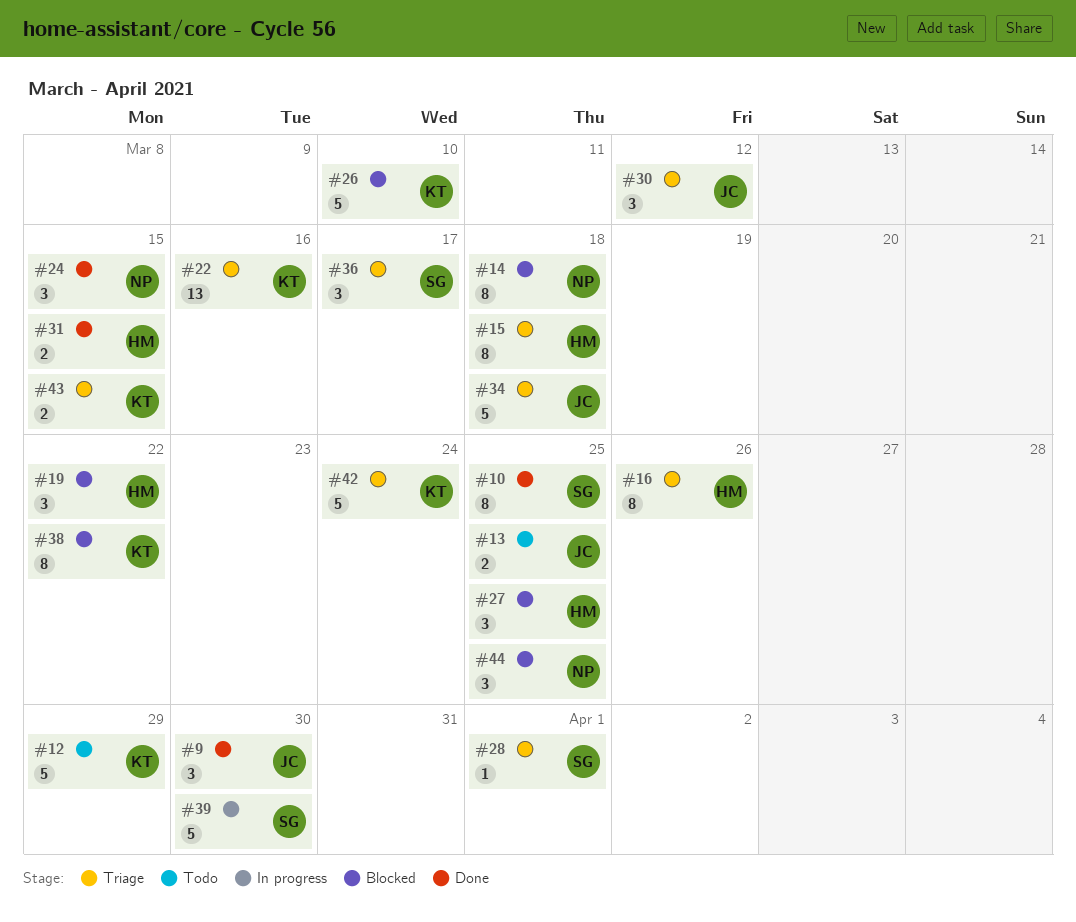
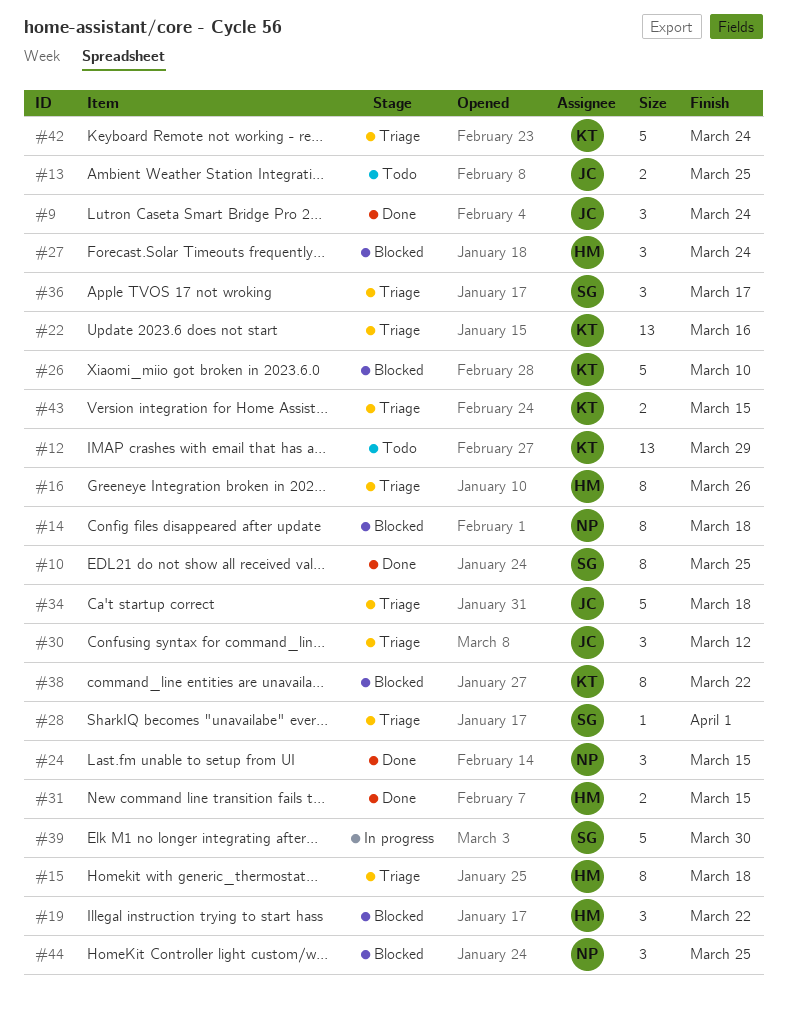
#9, due: Mar 30 -> Mar 24
#12, estimate: 5 -> 13
#27, due: Mar 25 -> Mar 24

